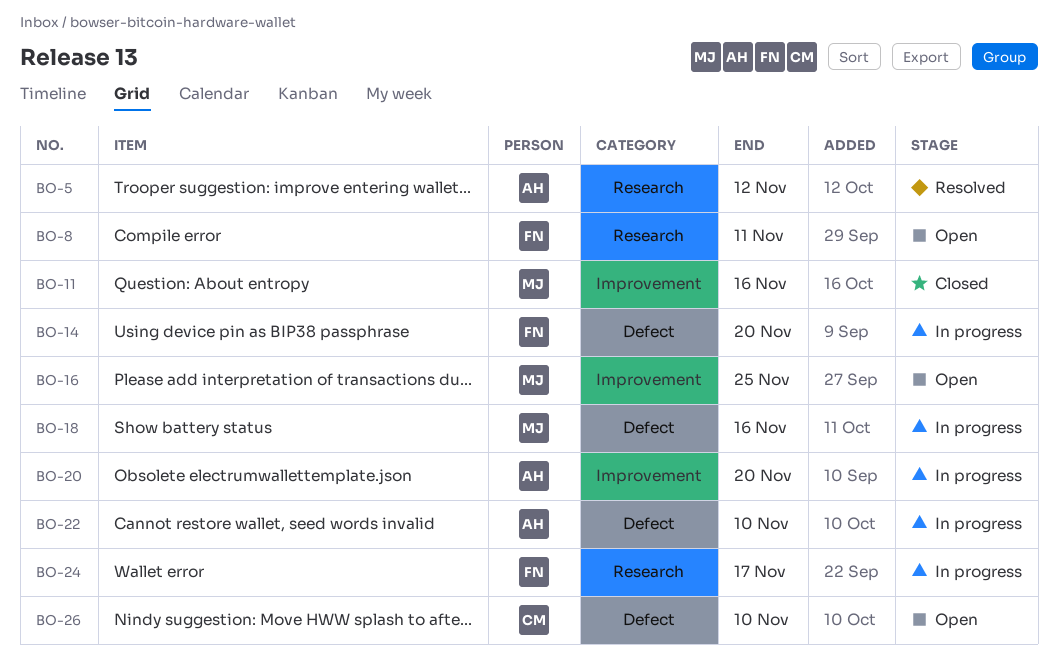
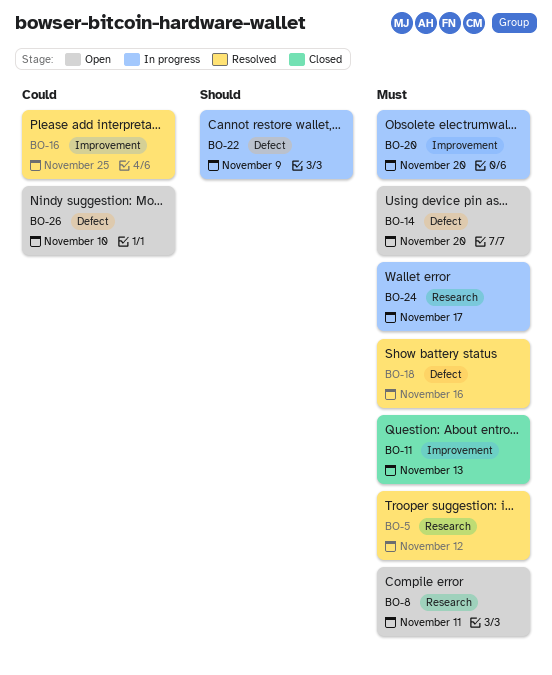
BO-11, due: Nov 16 -> Nov 13
BO-14, status: In progress -> Open
BO-16, status: Open -> Resolved
BO-18, status: In progress -> Resolved
BO-22, due: Nov 10 -> Nov 9

